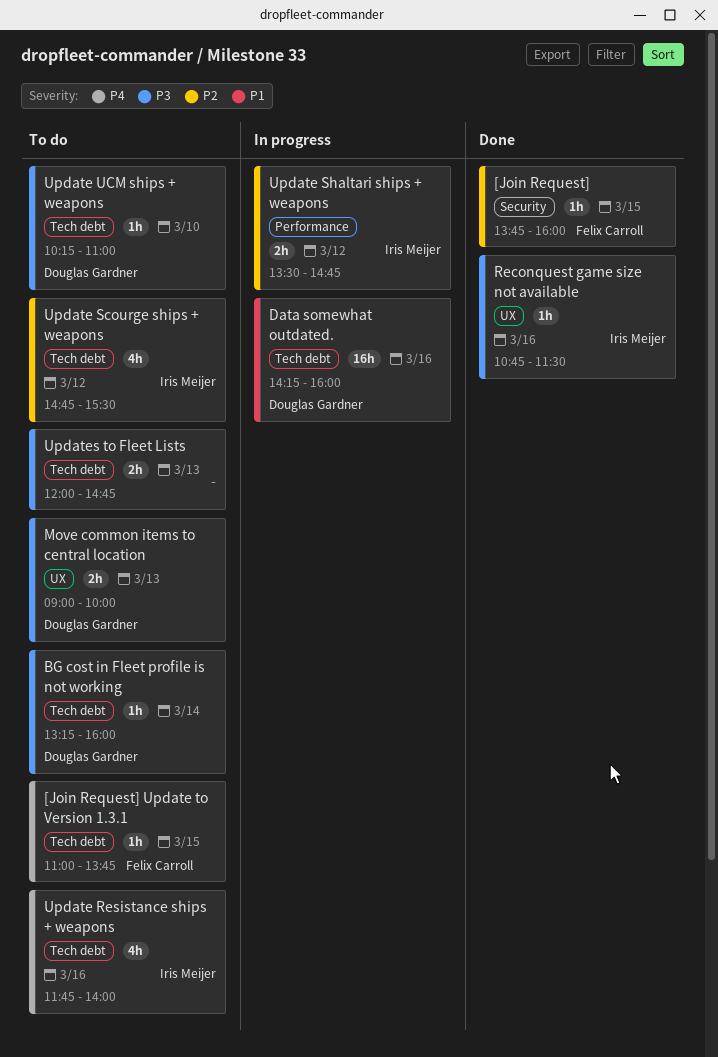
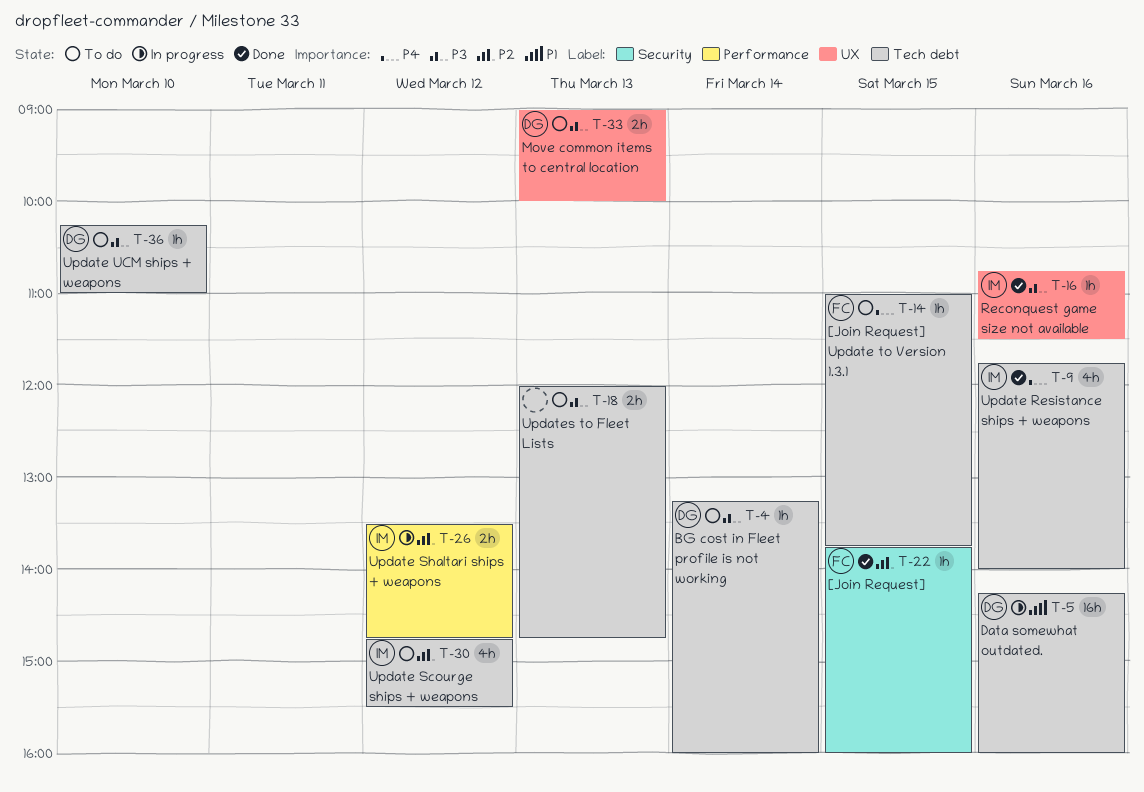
Update Resistance ships + weapons, status: To do -> Done

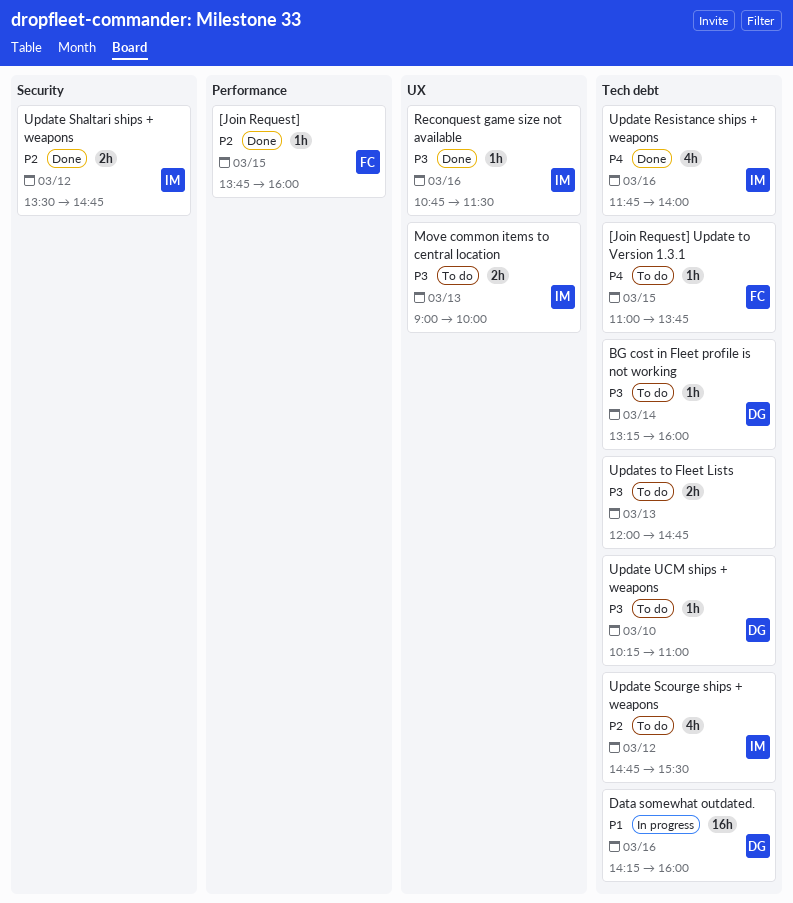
[Join Request], label: Security -> Performance
Move common items to central location, owner: DG -> IM
Update Shaltari ships + weapons, status: In progress -> Done
Update Shaltari ships + weapons, label: Performance -> Security

